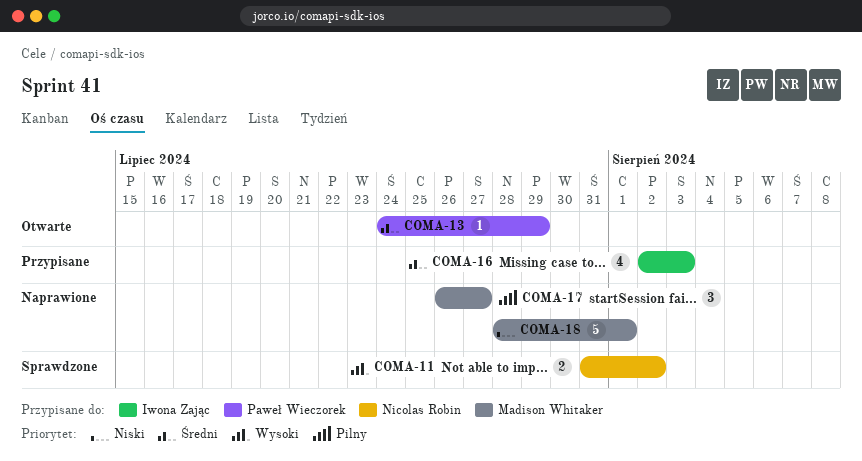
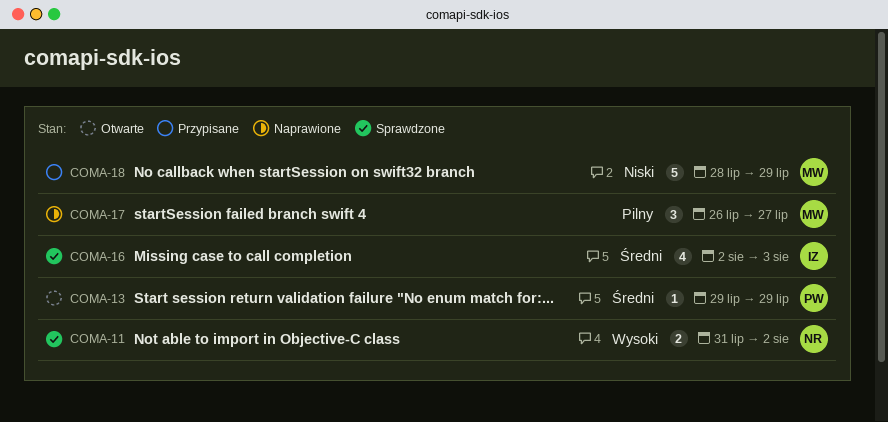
COMA-13, start: Jul 24 -> Jul 29
COMA-16, status: Przypisane -> Sprawdzone
COMA-18, status: Naprawione -> Przypisane
COMA-18, due: Aug 1 -> Jul 29

